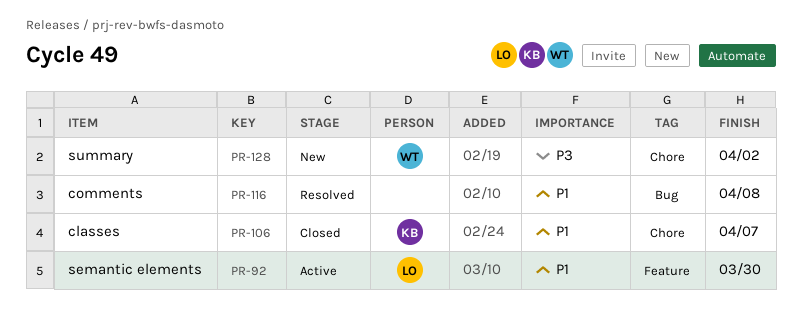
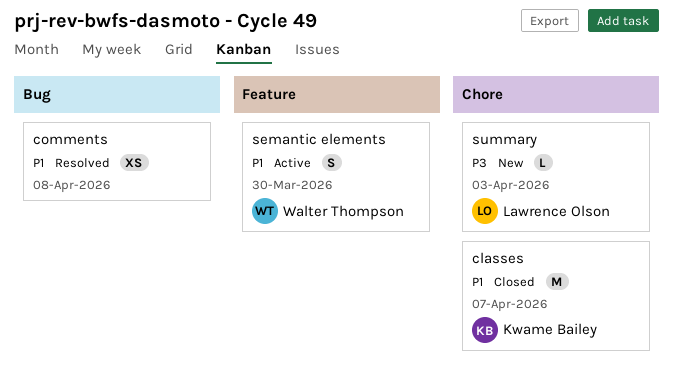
semantic elements, owner: Lawrence Olson -> Walter Thompson
summary, owner: Walter Thompson -> Lawrence Olson
summary, due: Apr 2 -> Apr 3

